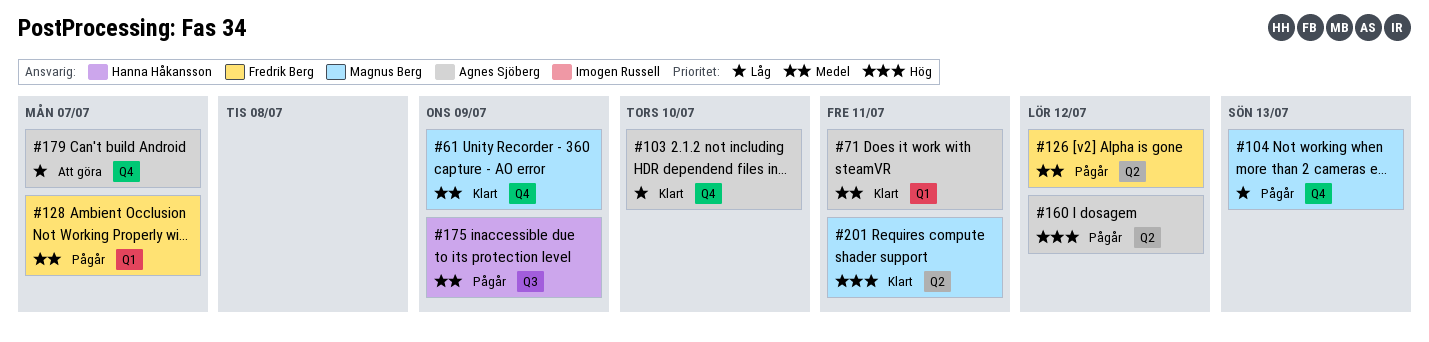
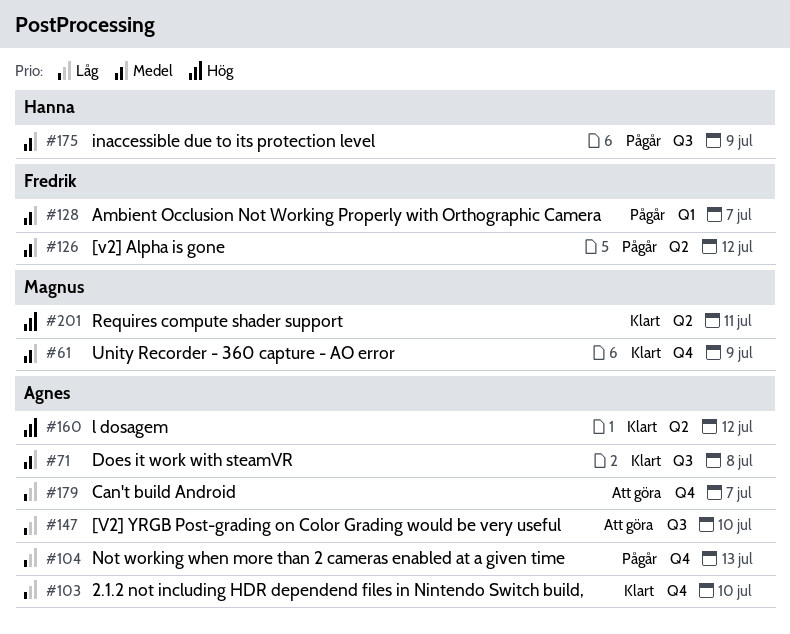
#71, label: Q1 -> Q3
#71, due: Jul 11 -> Jul 8
#104, owner: Magnus Berg -> Agnes Sjöberg
#147: none -> present
#160, status: Pågår -> Klart

